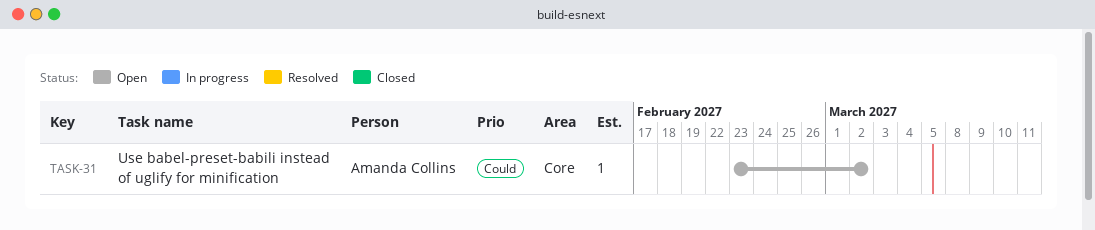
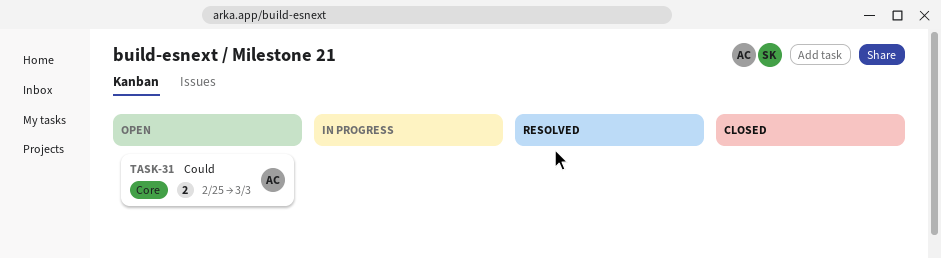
TASK-31, estimate: 1 -> 2
TASK-31, start: Feb 23 -> Feb 25
TASK-31, due: Mar 2 -> Mar 3

